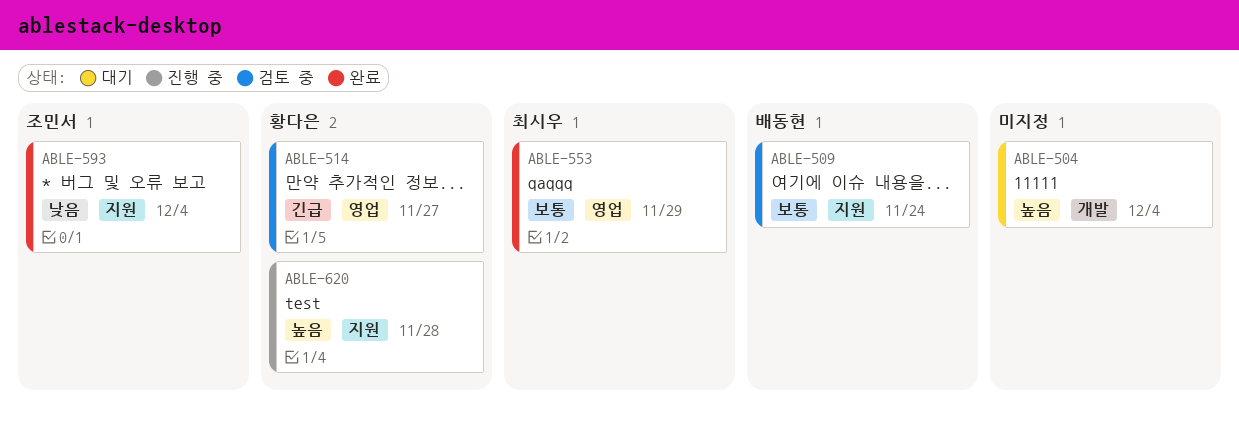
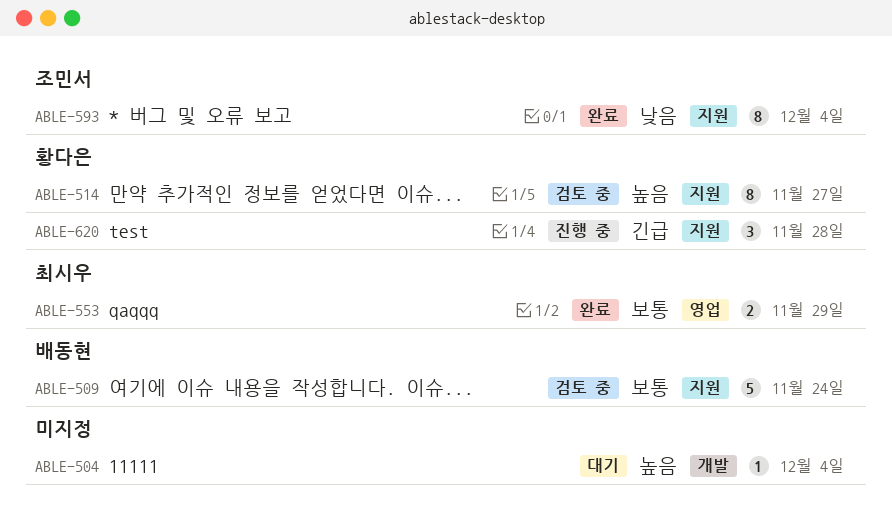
ABLE-514, priority: 긴급 -> 높음
ABLE-514, label: 영업 -> 지원
ABLE-620, priority: 높음 -> 긴급

